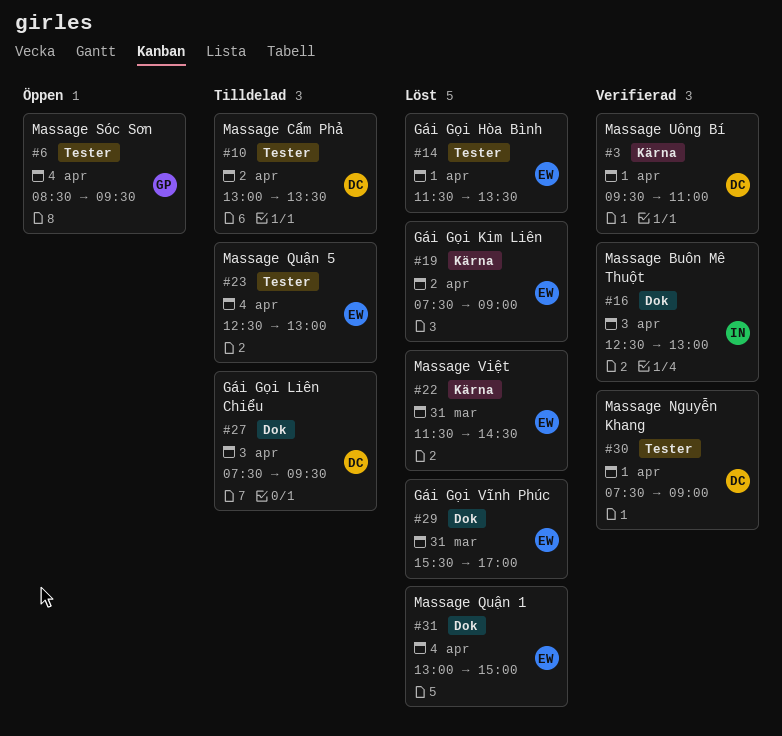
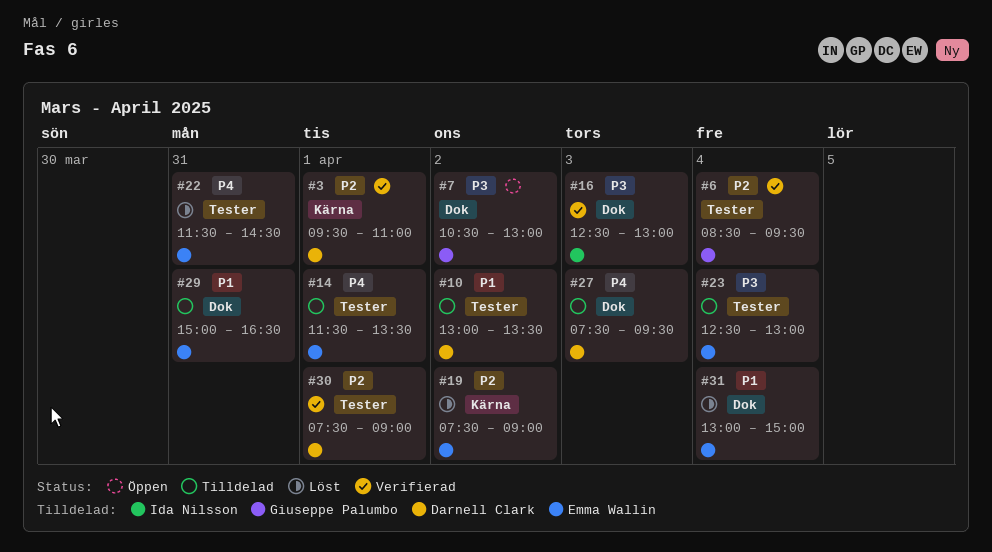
#6, status: Öppen -> Verifierad
#7: none -> present
#14, status: Löst -> Tilldelad
#22, label: Kärna -> Tester
#29, status: Löst -> Tilldelad
#29, begins: 15:30 -> 15:00
#29, ends: 17:00 -> 16:30

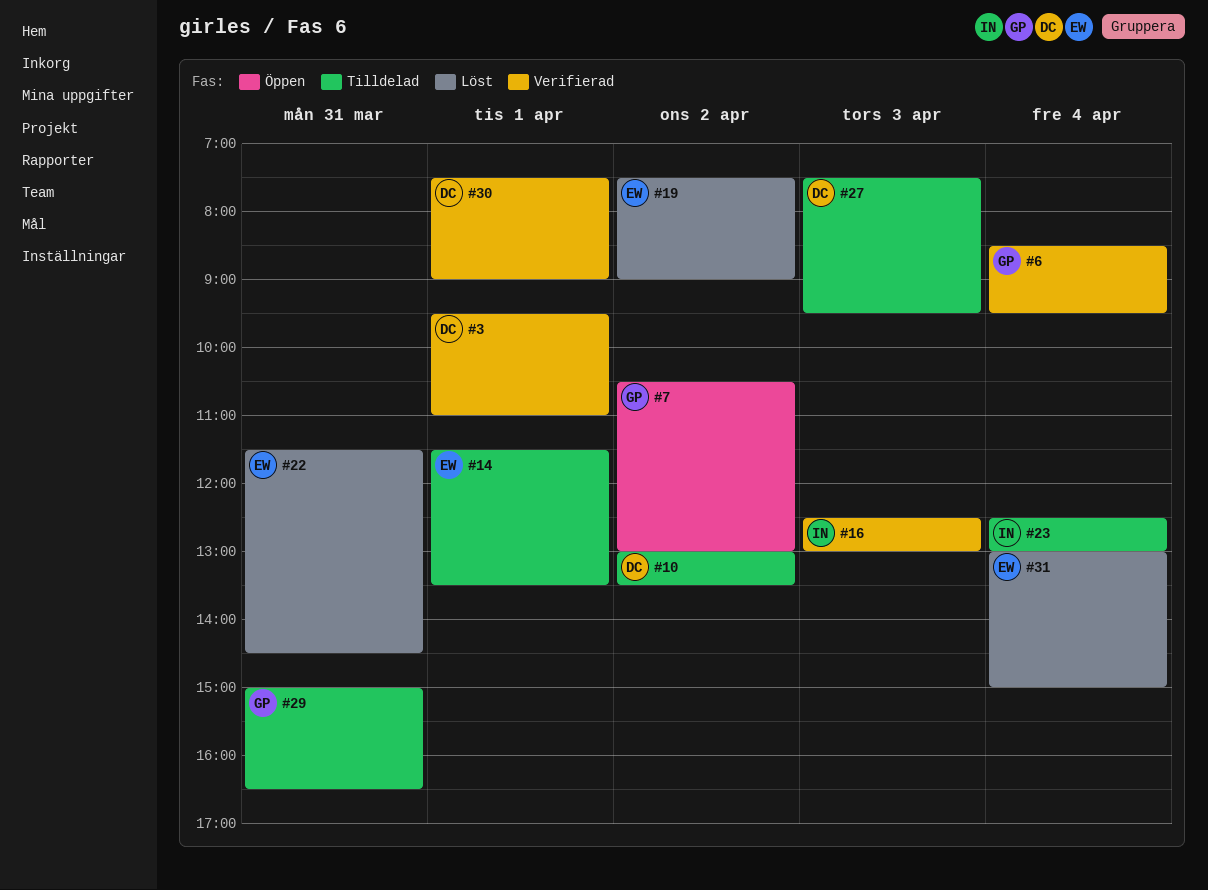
#23, owner: Emma Wallin -> Ida Nilsson
#29, owner: Emma Wallin -> Giuseppe Palumbo

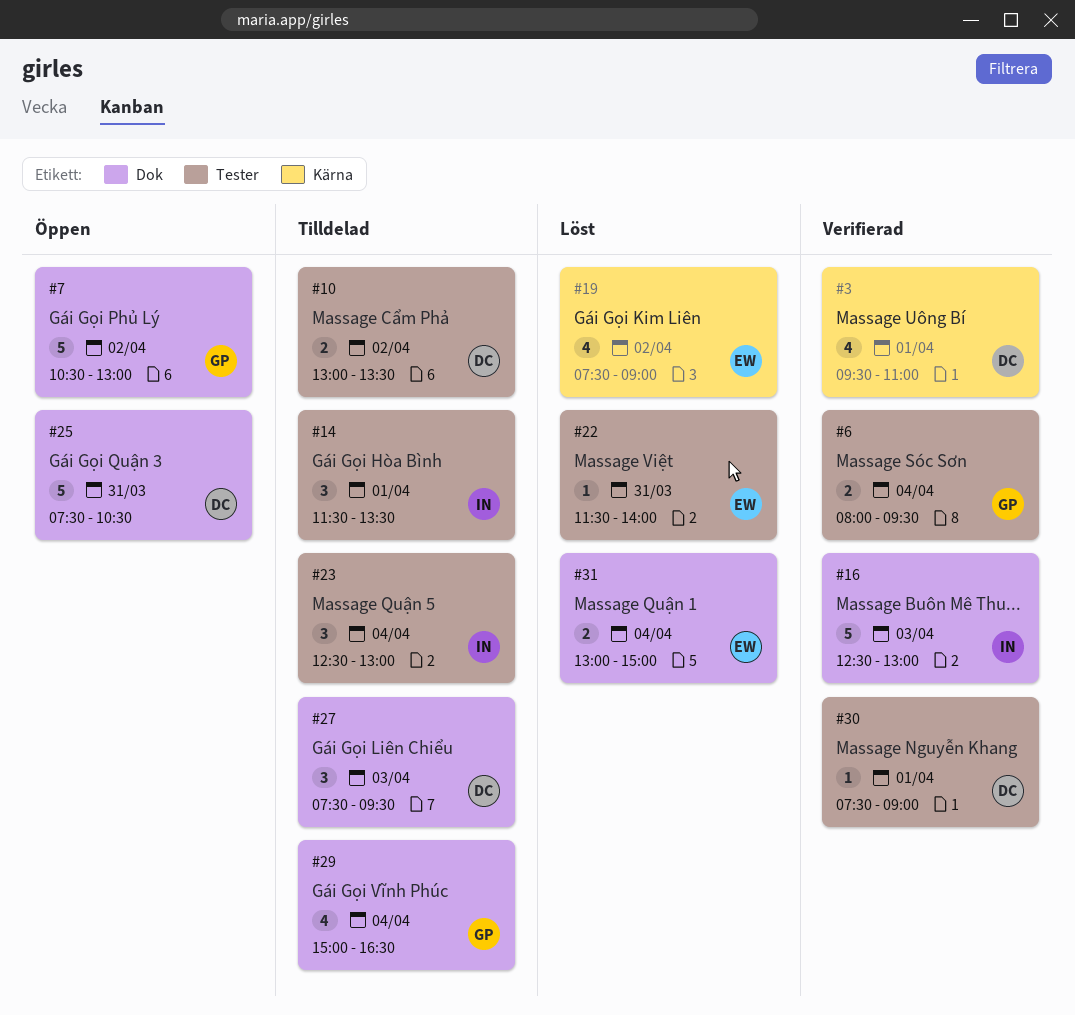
#6, begins: 08:30 -> 08:00
#14, owner: EW -> IN
#22, ends: 14:30 -> 14:00
#25: none -> present
#29, day: Mar 31 -> Apr 4

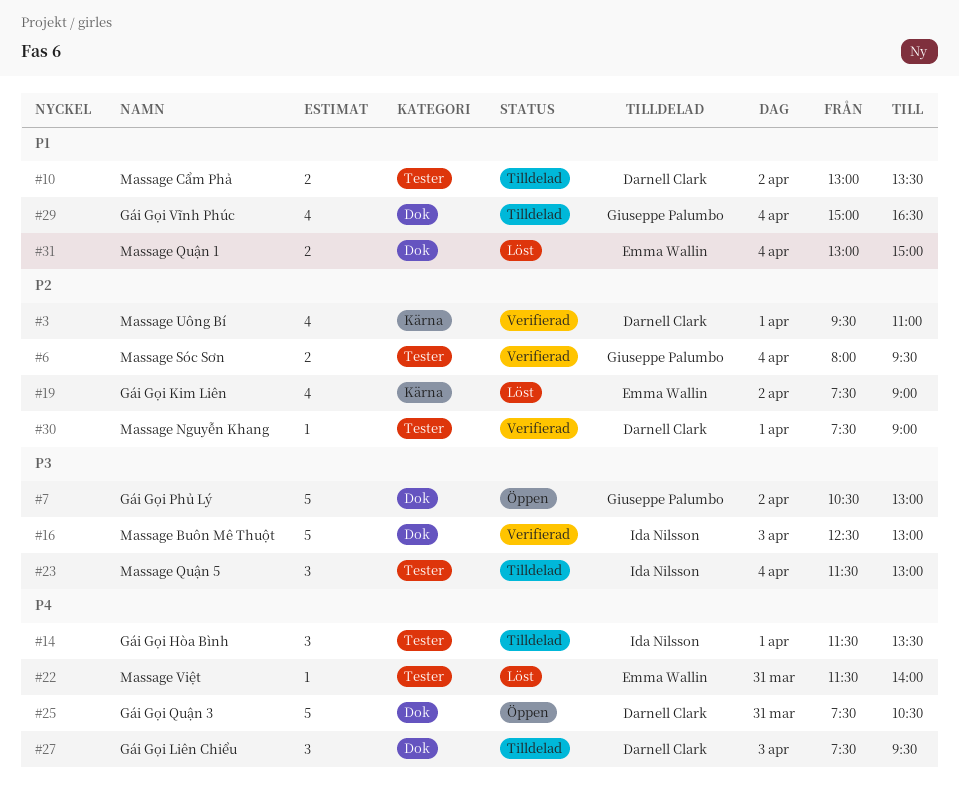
#23, begins: 12:30 -> 11:30

